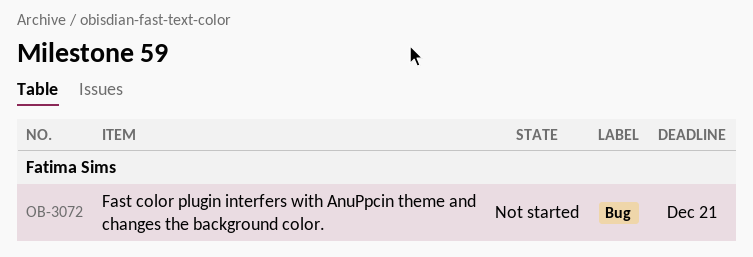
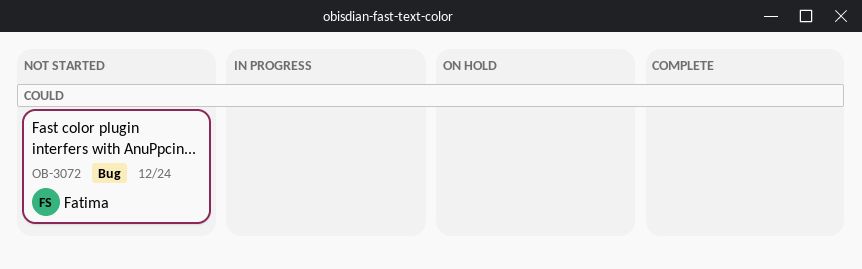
OB-3072, due: Dec 21 -> Dec 24

